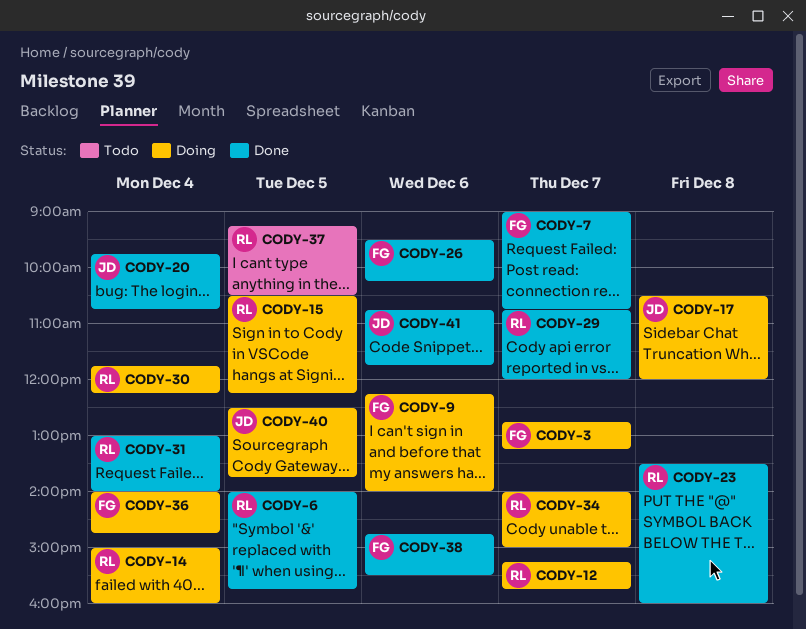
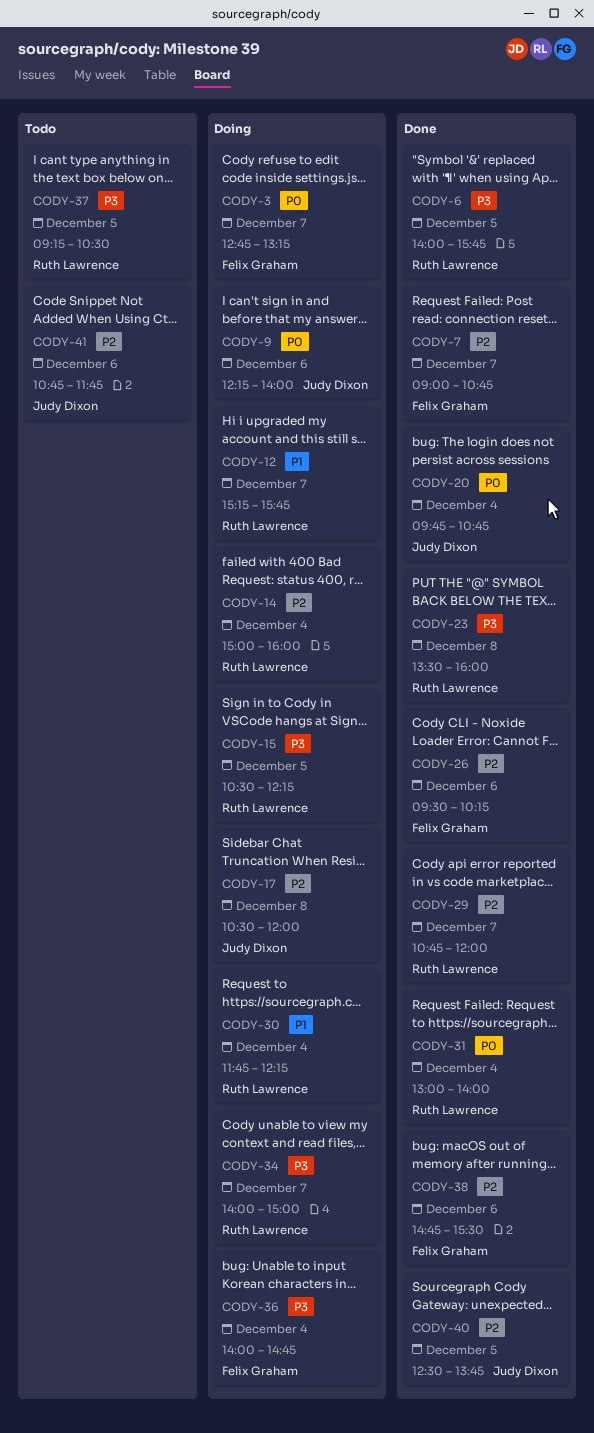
CODY-9, owner: Felix Graham -> Judy Dixon
CODY-40, status: Doing -> Done
CODY-41, status: Done -> Todo

